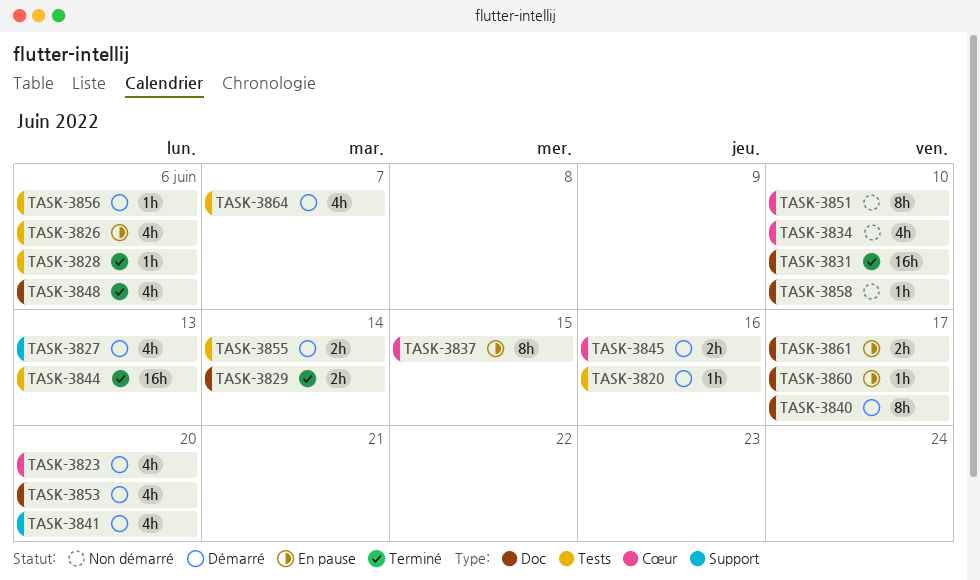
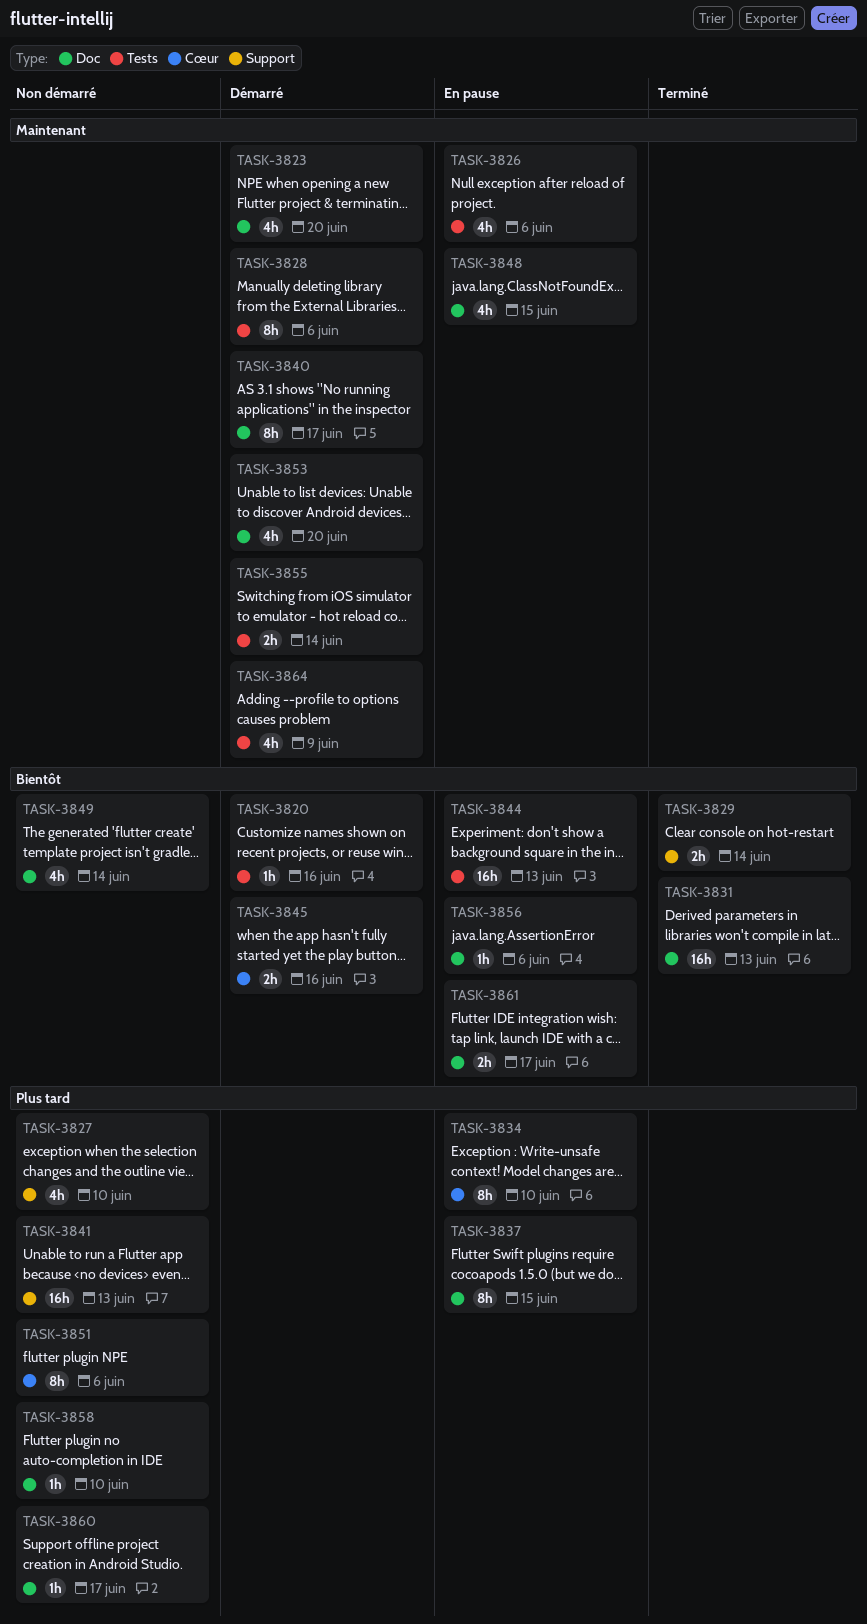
TASK-3823, label: Cœur -> Doc
TASK-3827, status: Démarré -> Non démarré
TASK-3827, due: Jun 13 -> Jun 10
TASK-3828, status: Terminé -> Démarré
TASK-3828, estimate: 1h -> 8h
TASK-3829, label: Doc -> Support
TASK-3831, due: Jun 10 -> Jun 13
TASK-3834, status: Non démarré -> En pause
TASK-3834, estimate: 4h -> 8h
TASK-3837, label: Cœur -> Doc
TASK-3841, status: Démarré -> Non démarré
TASK-3841, estimate: 4h -> 16h
TASK-3841, due: Jun 20 -> Jun 13
TASK-3844, status: Terminé -> En pause
TASK-3848, status: Terminé -> En pause
TASK-3848, due: Jun 6 -> Jun 15
TASK-3849: none -> present
TASK-3851, due: Jun 10 -> Jun 6
TASK-3856, status: Démarré -> En pause
TASK-3856, label: Tests -> Doc
TASK-3860, status: En pause -> Non démarré
TASK-3864, due: Jun 7 -> Jun 9

